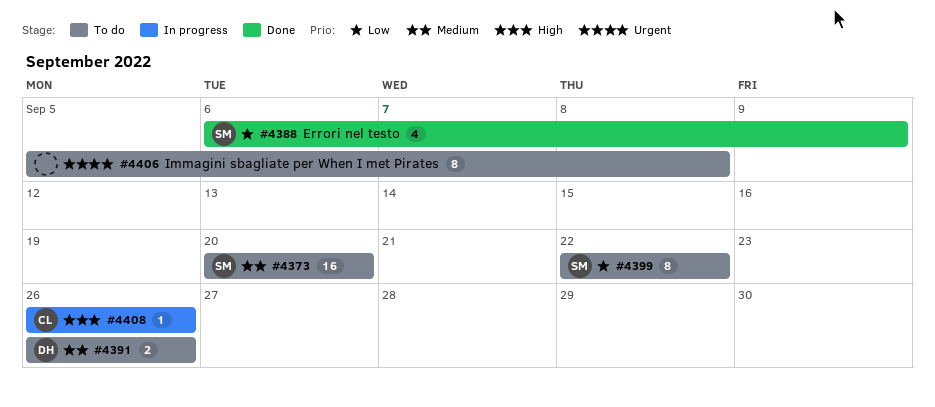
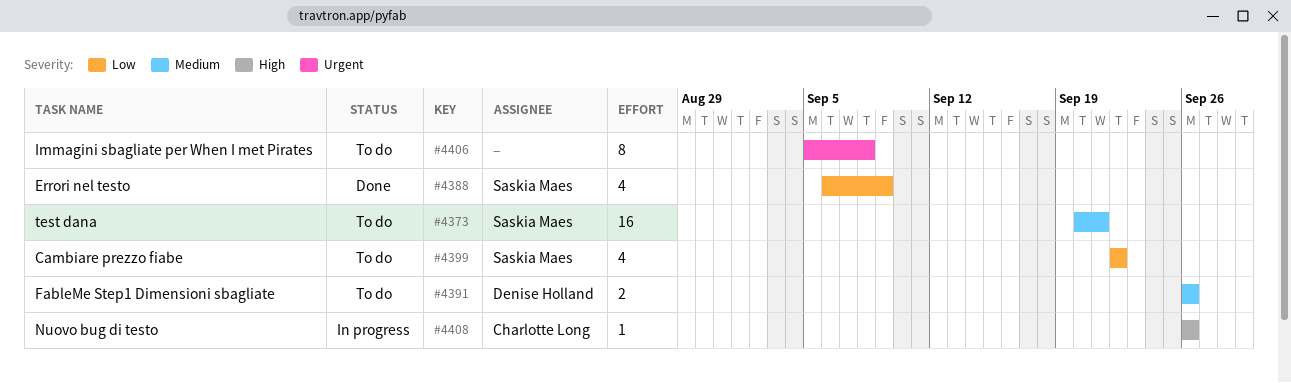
#4373, due: Sep 20 -> Sep 21
#4399, estimate: 8 -> 4

